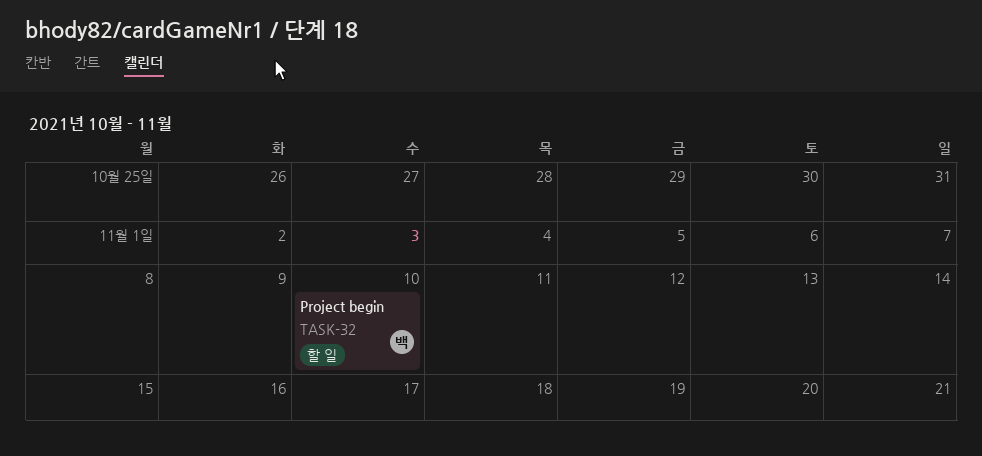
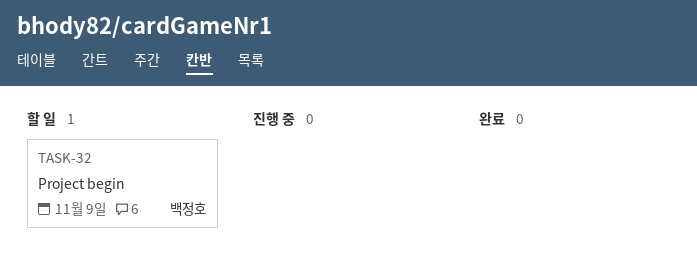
TASK-32, due: Nov 10 -> Nov 9

